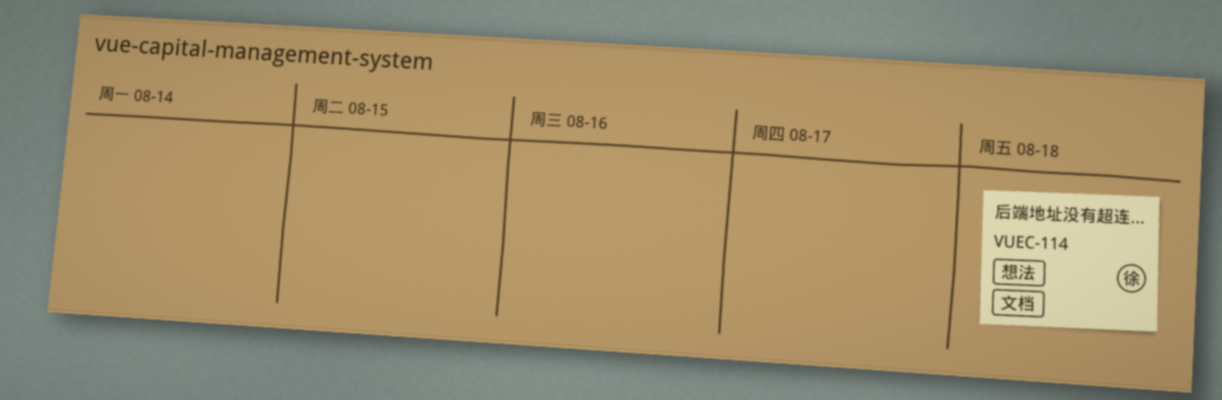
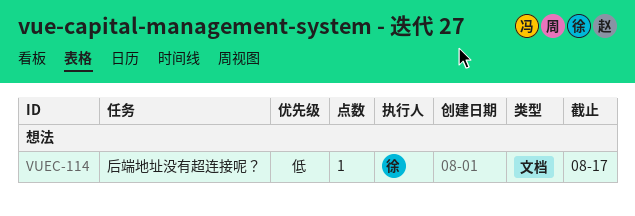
VUEC-114, due: Aug 18 -> Aug 17

